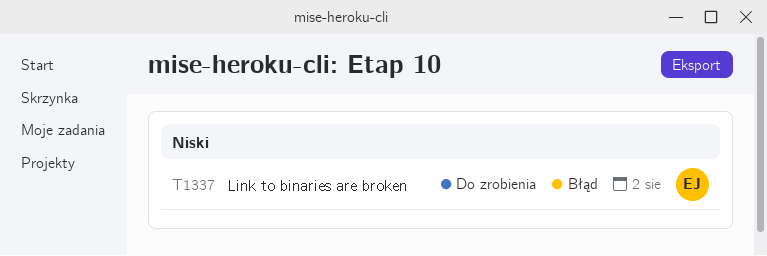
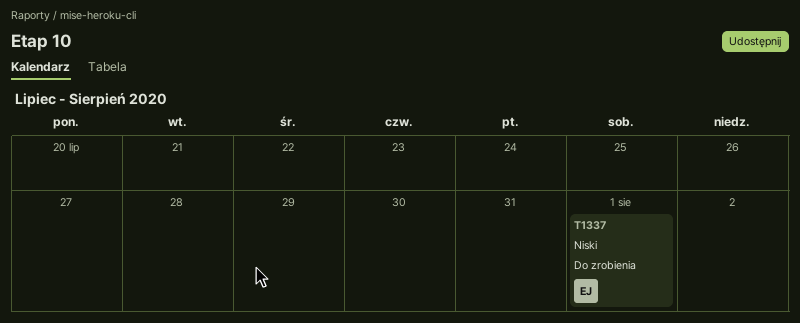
T1337, due: Aug 2 -> Aug 1

